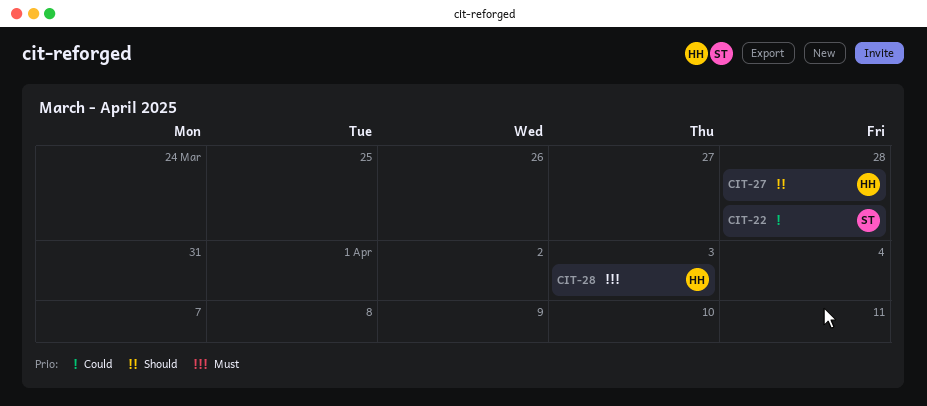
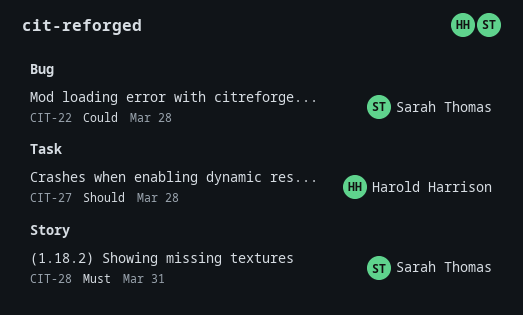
CIT-28, owner: Harold Harrison -> Sarah Thomas
CIT-28, due: Apr 3 -> Mar 31

